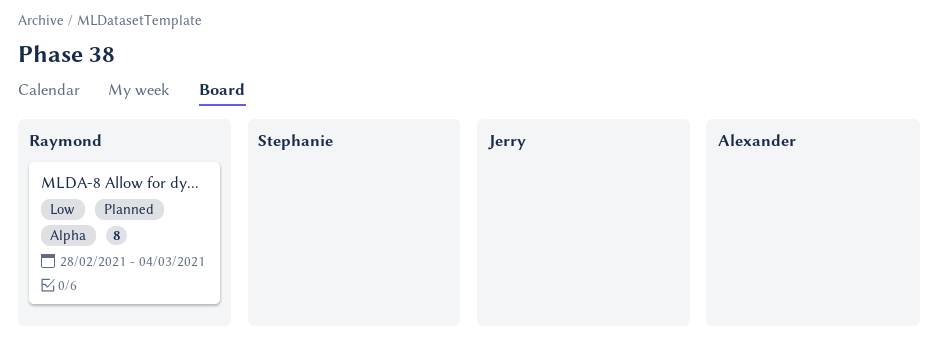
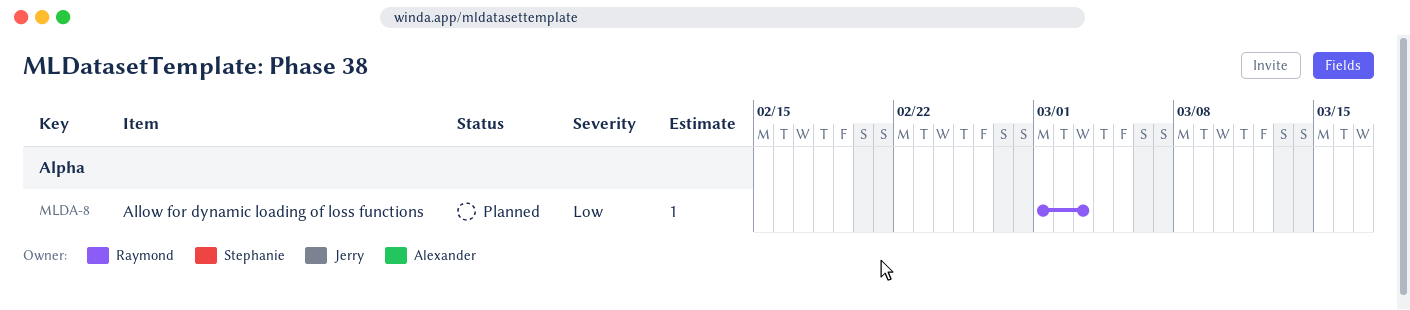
MLDA-8, estimate: 8 -> 1
MLDA-8, start: Feb 28 -> Mar 1
MLDA-8, due: Mar 4 -> Mar 3

